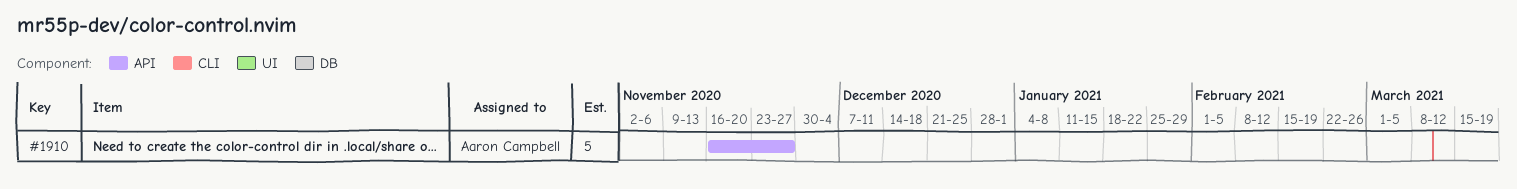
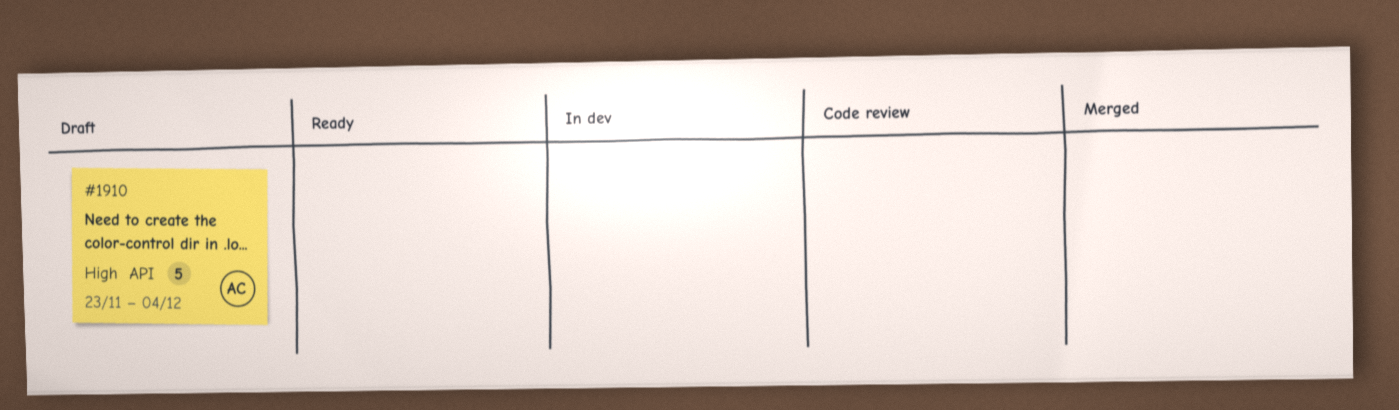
#1910, start: Nov 16 -> Nov 23
#1910, due: Nov 27 -> Dec 4

